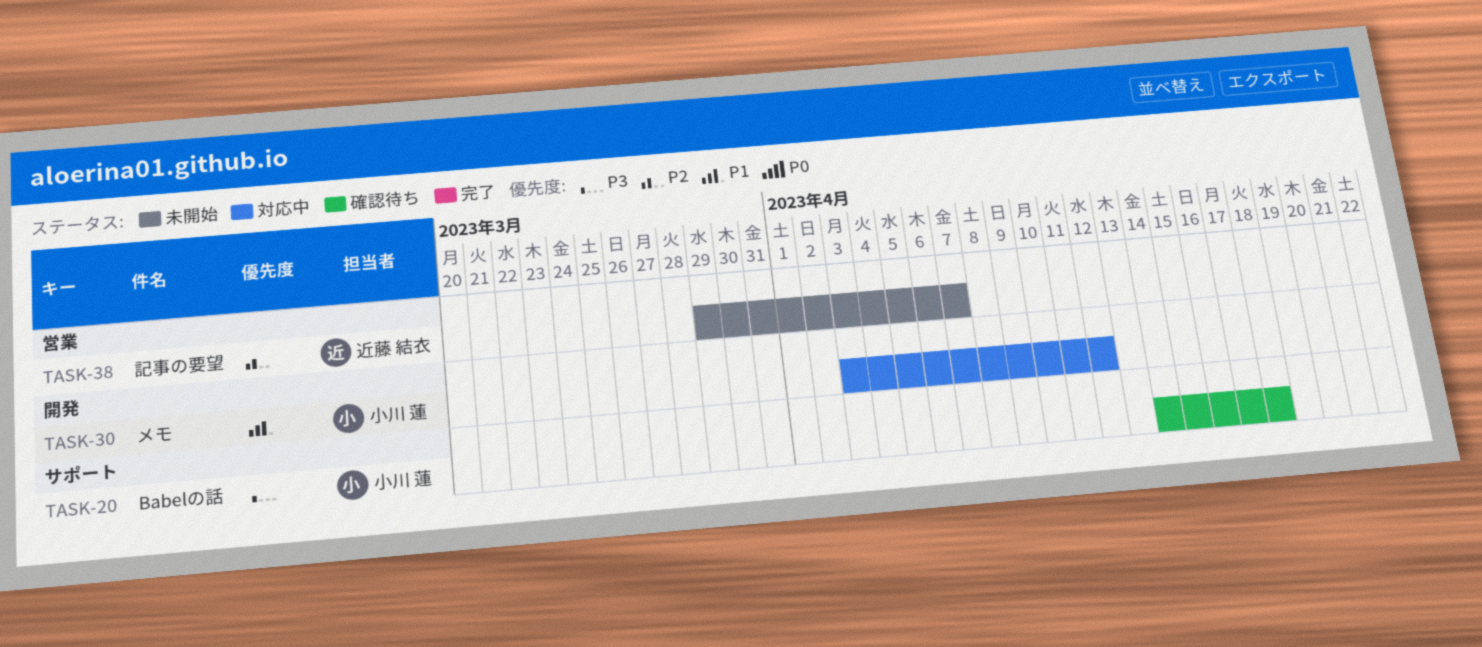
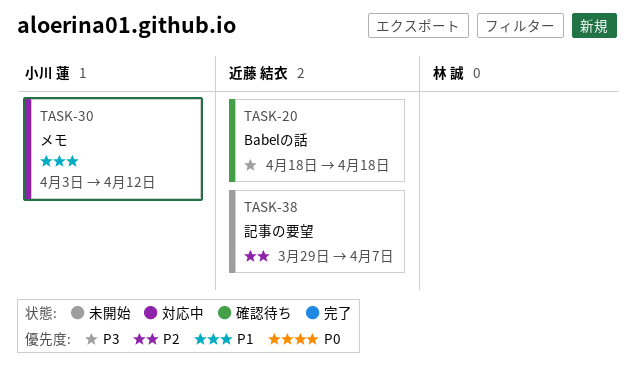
TASK-20, owner: 小川 蓮 -> 近藤 結衣
TASK-20, start: Apr 14 -> Apr 18

